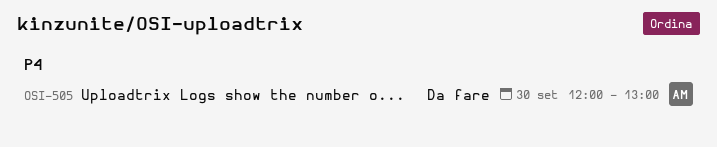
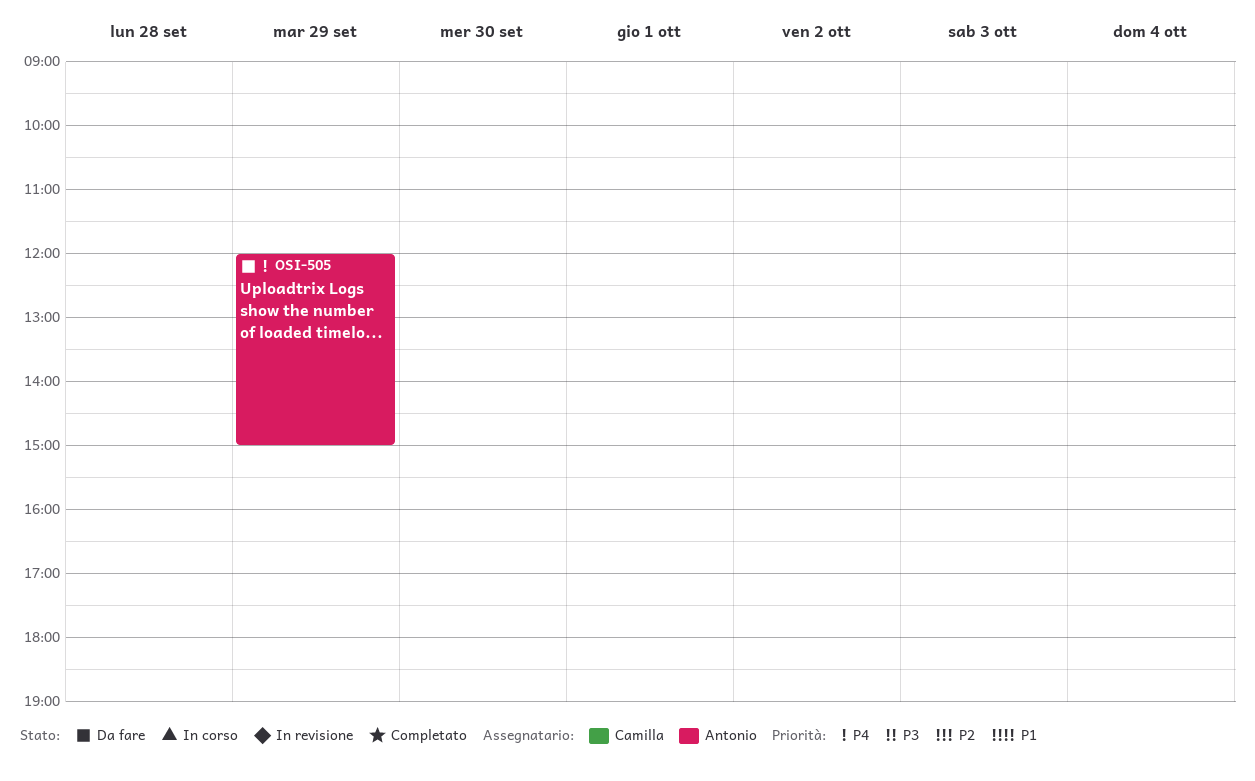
OSI-505, day: Sep 30 -> Sep 29
OSI-505, ends: 13:00 -> 15:00

